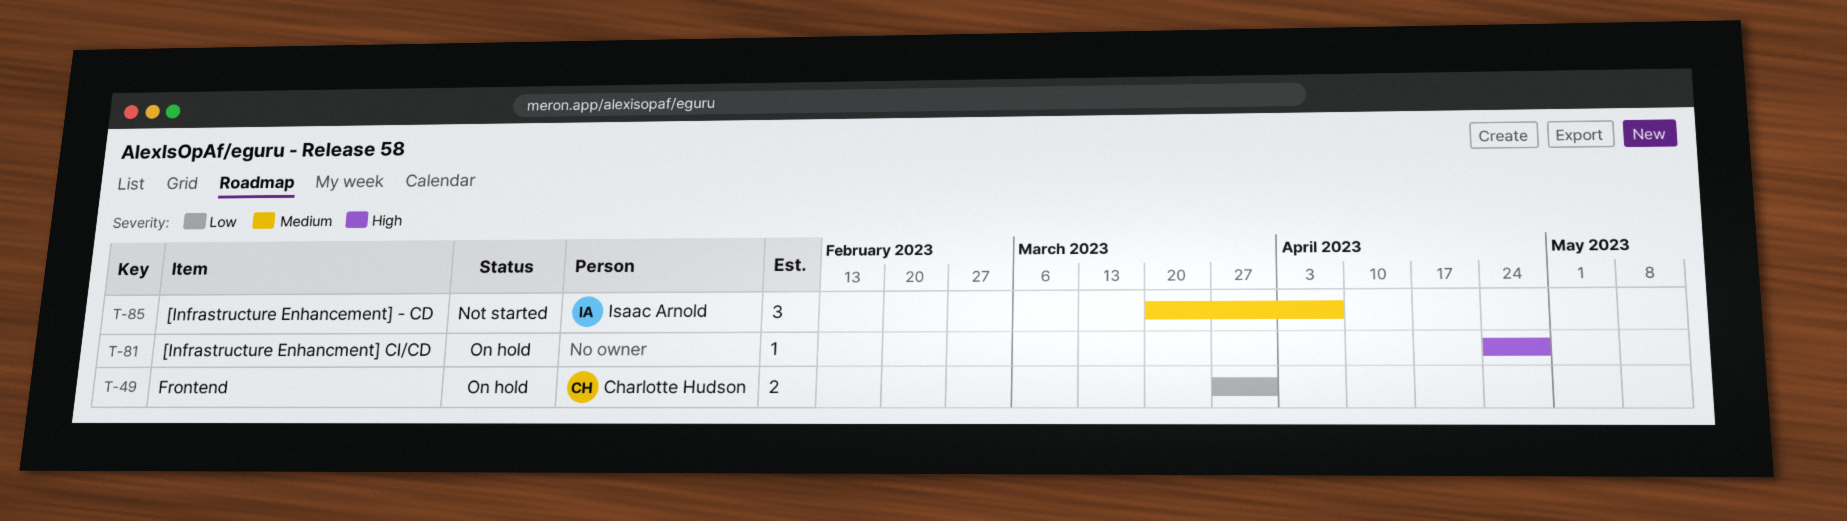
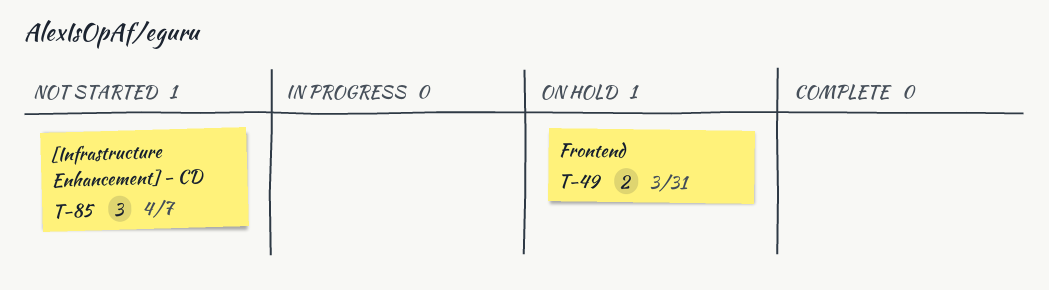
T-81: present -> none

